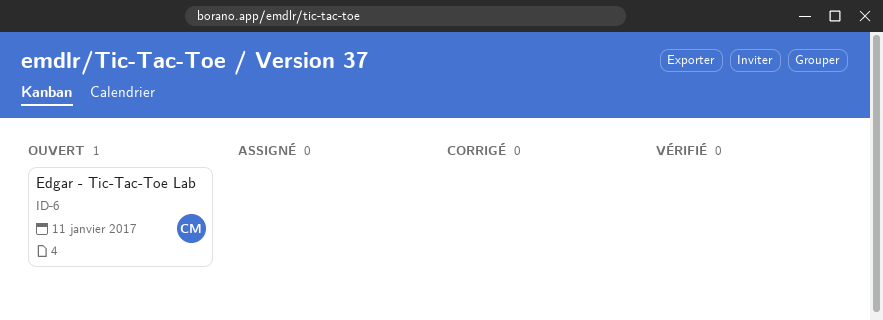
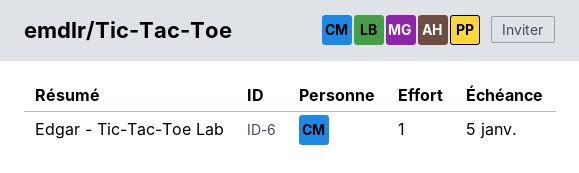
ID-6, due: Jan 11 -> Jan 5

